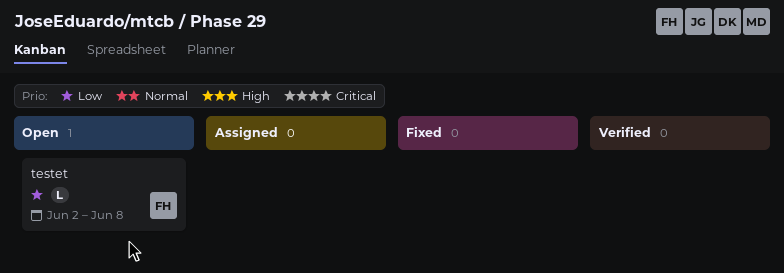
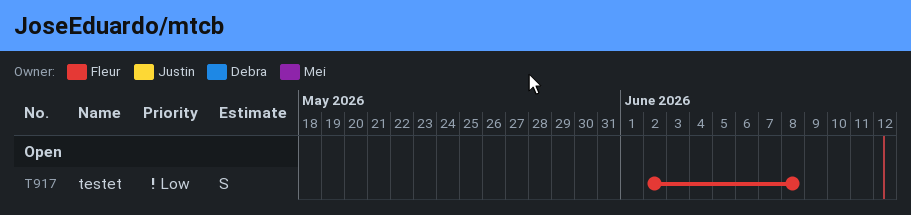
testet, estimate: L -> S

